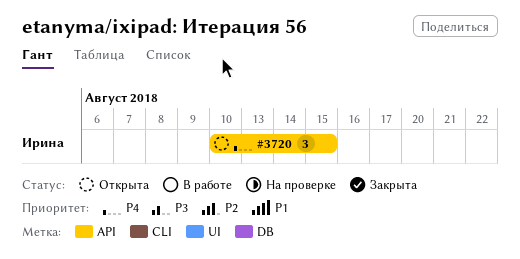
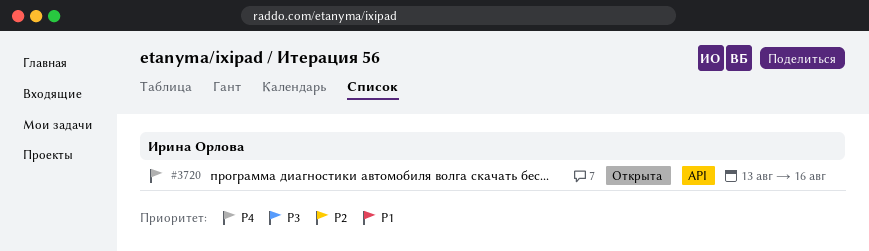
#3720, start: Aug 10 -> Aug 13
#3720, due: Aug 15 -> Aug 16

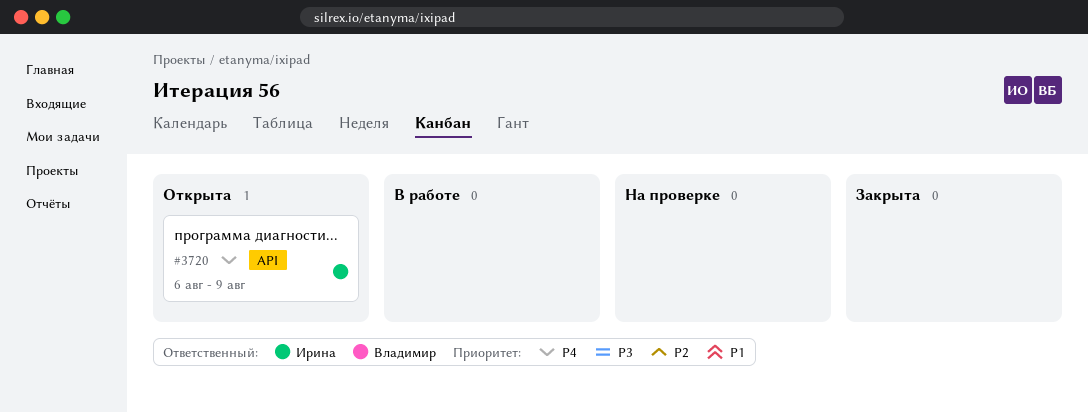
#3720, start: Aug 13 -> Aug 6
#3720, due: Aug 16 -> Aug 9

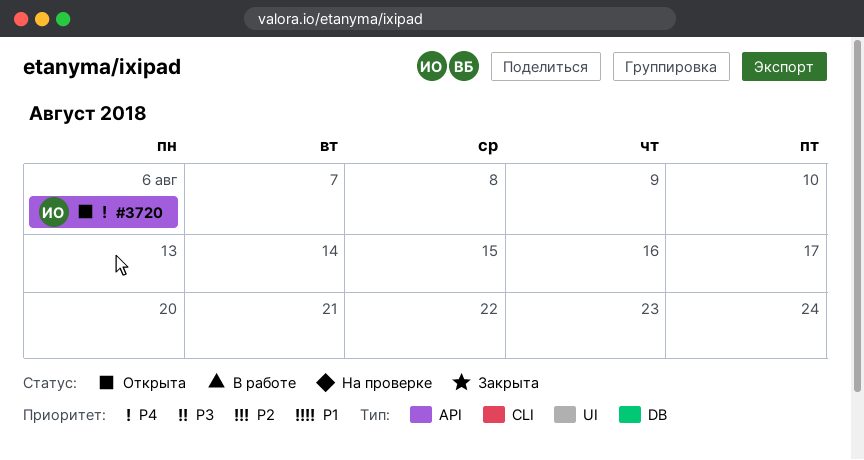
#3720, due: Aug 9 -> Aug 6

